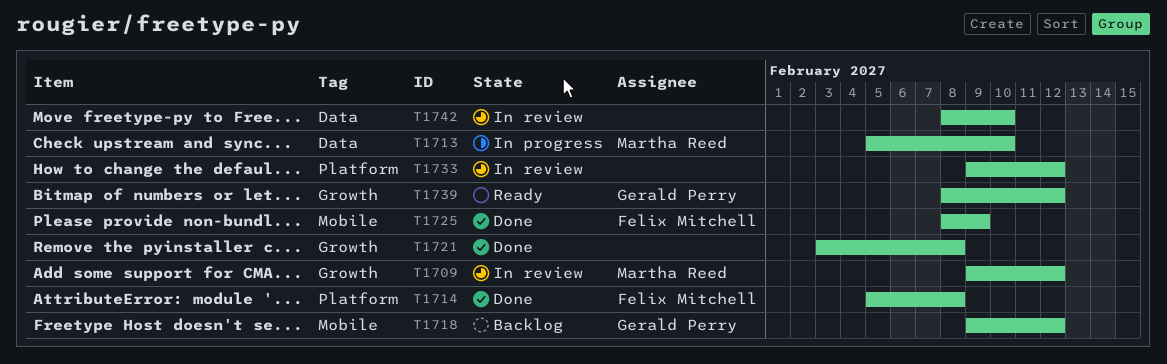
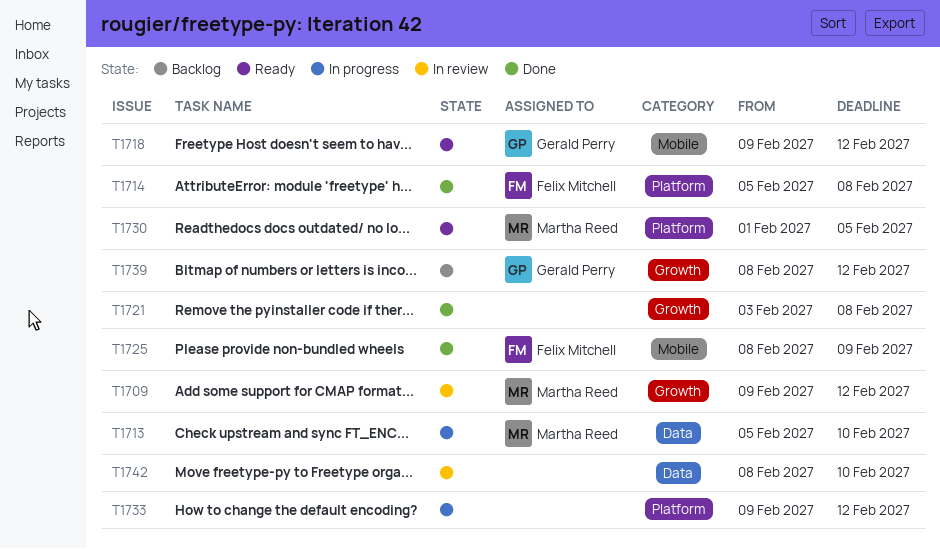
T1718, status: Backlog -> Ready
T1730: none -> present
T1733, status: In review -> In progress
T1739, status: Ready -> Backlog

